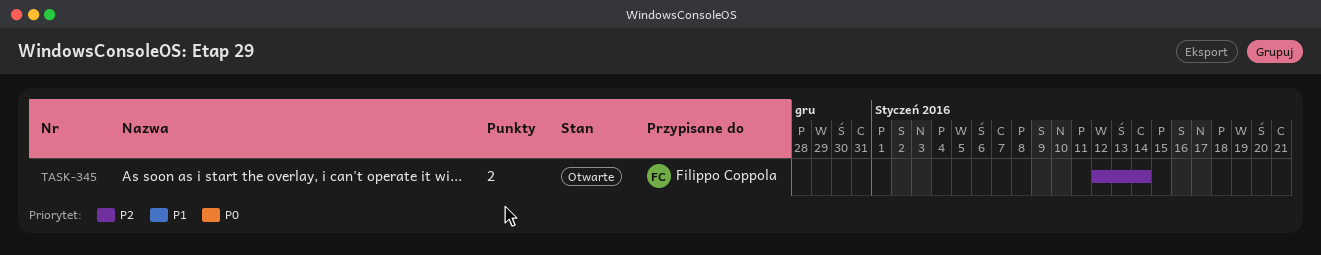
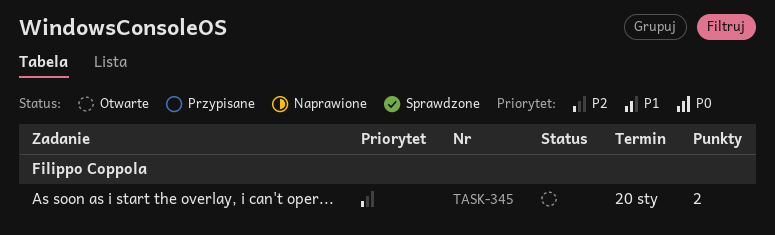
TASK-345, due: Jan 14 -> Jan 20

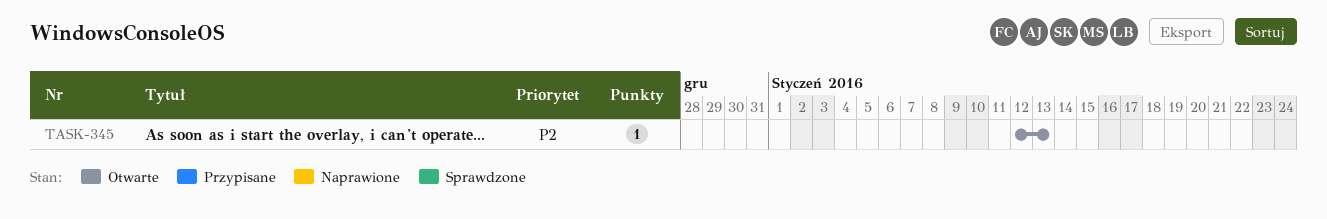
TASK-345, estimate: 2 -> 1
TASK-345, due: Jan 20 -> Jan 13

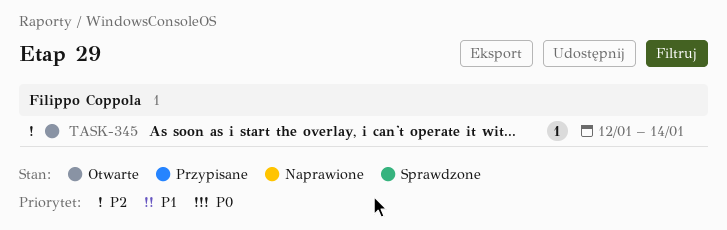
TASK-345, due: Jan 13 -> Jan 14

